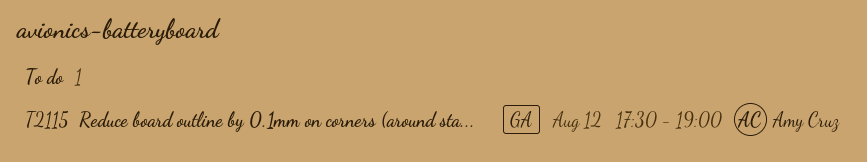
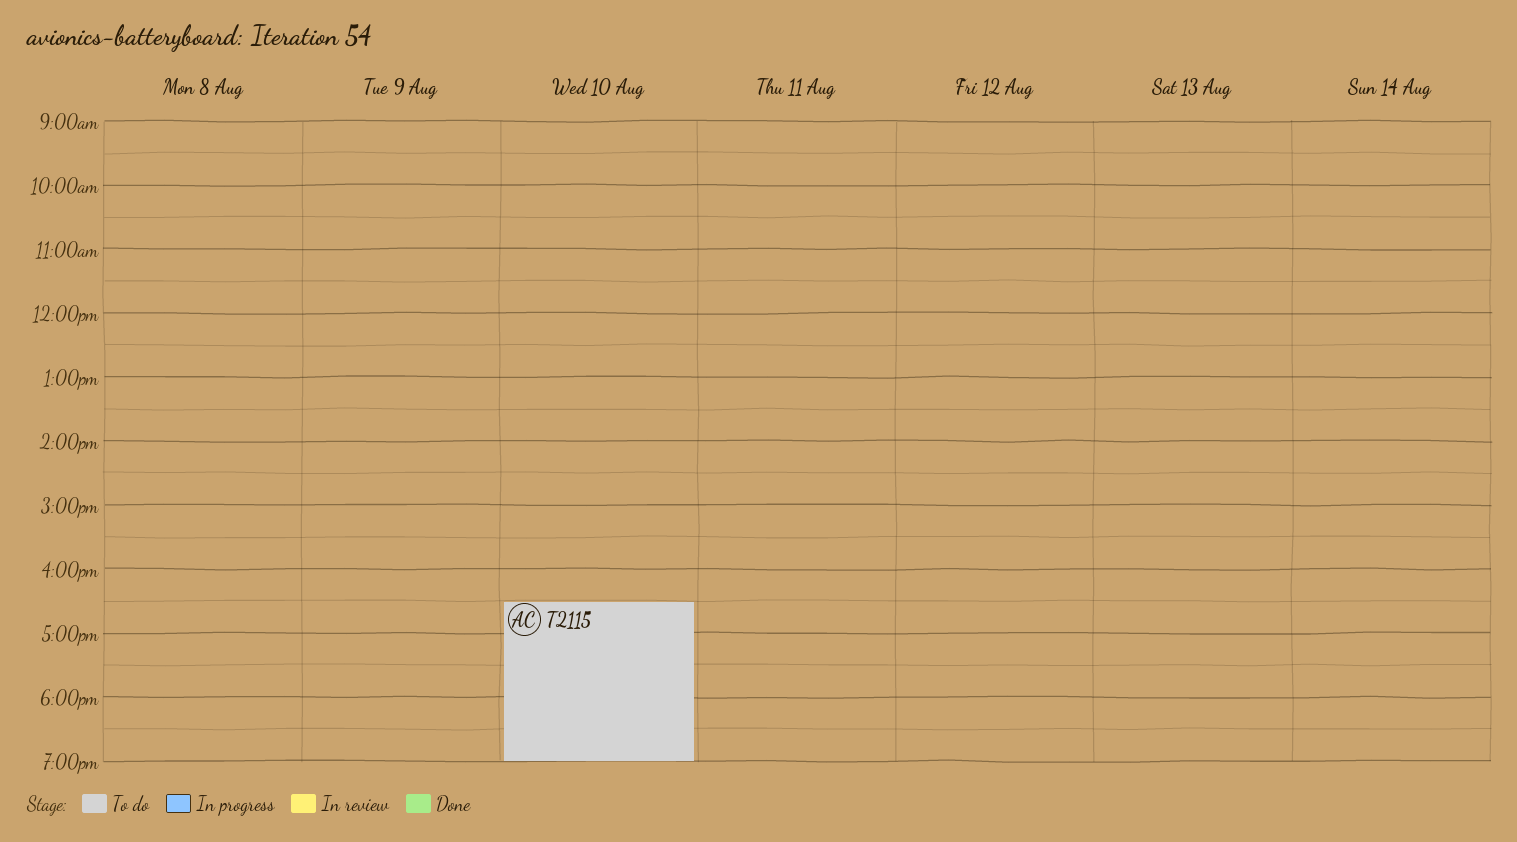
T2115, day: Aug 12 -> Aug 10
T2115, begins: 17:30 -> 16:30

